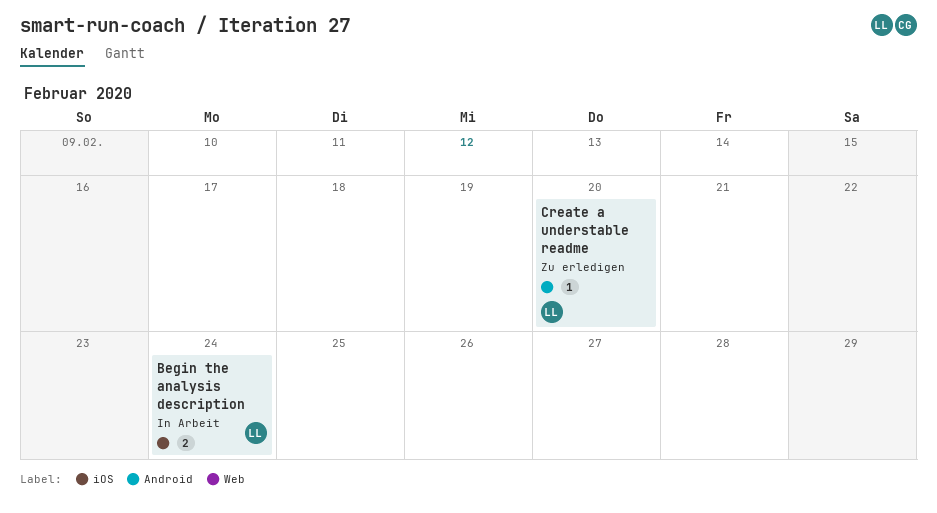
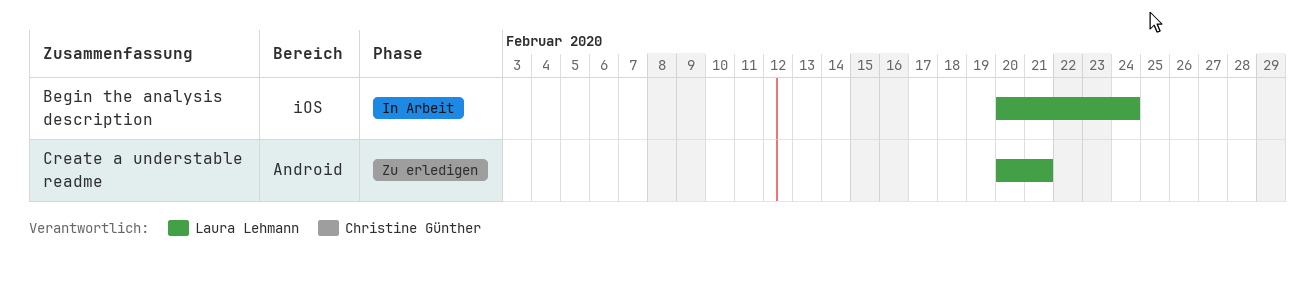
Create a understable readme, due: Feb 20 -> Feb 21

